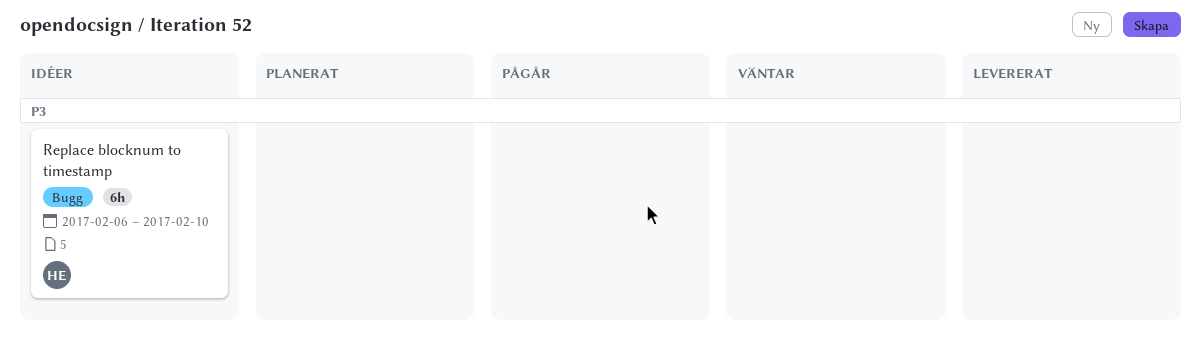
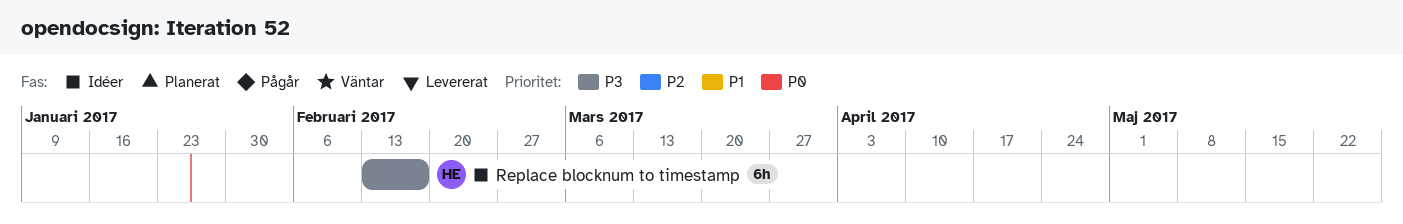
Replace blocknum to timestamp, start: Feb 6 -> Feb 13
Replace blocknum to timestamp, due: Feb 10 -> Feb 17

